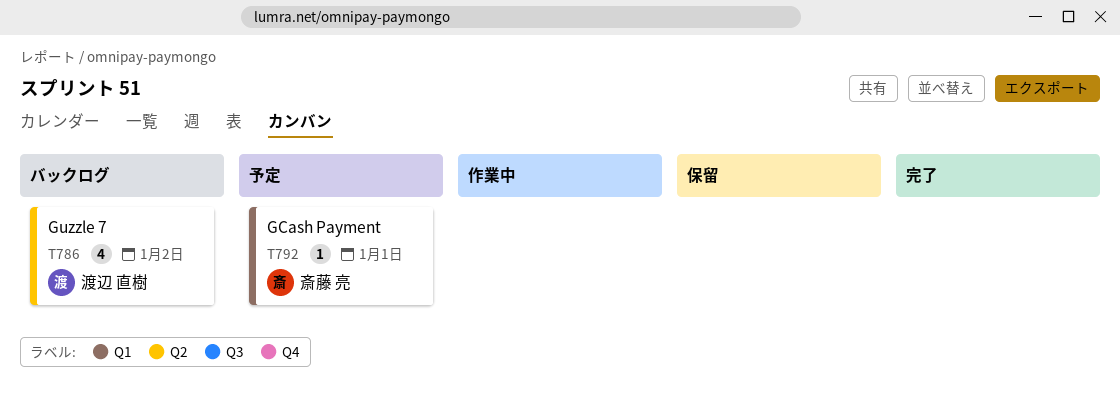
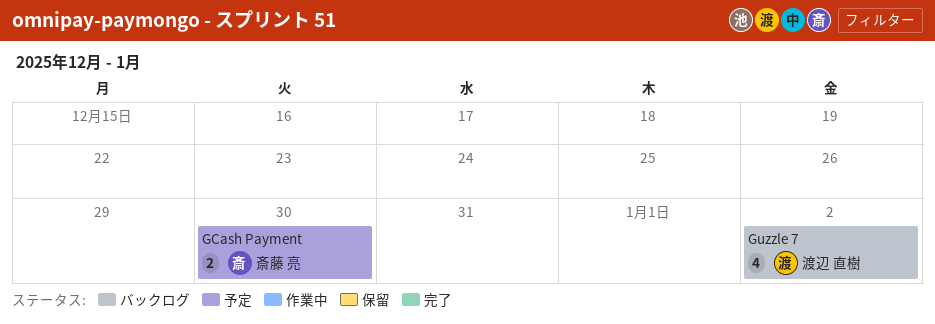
GCash Payment, estimate: 1 -> 2
GCash Payment, due: Jan 1 -> Dec 30

